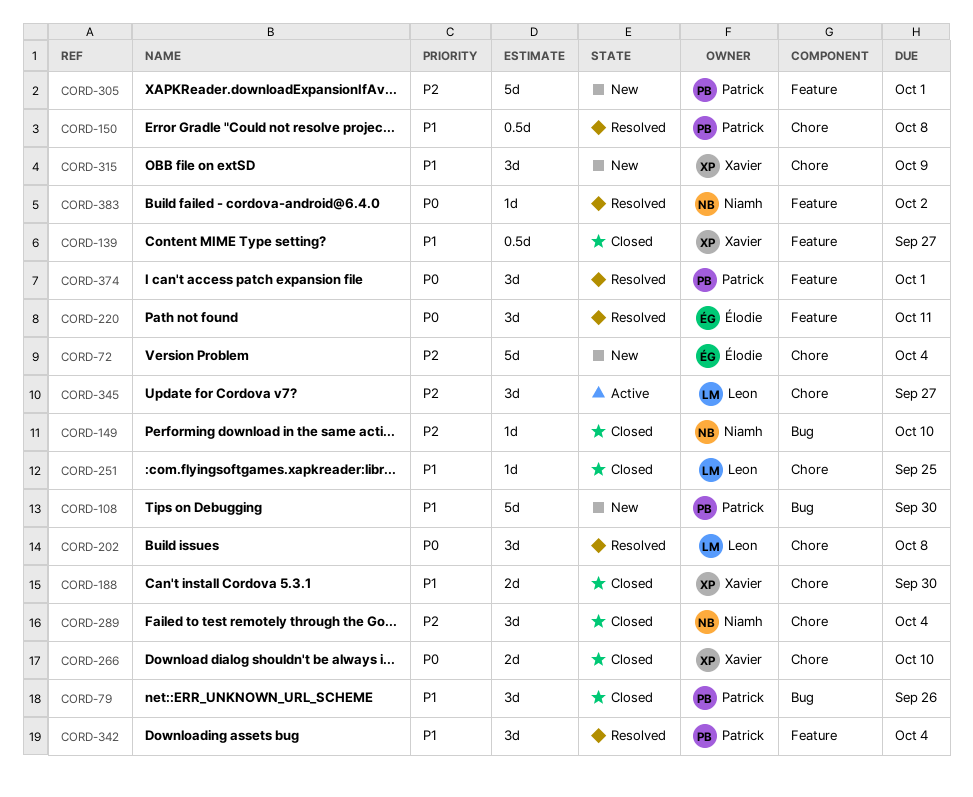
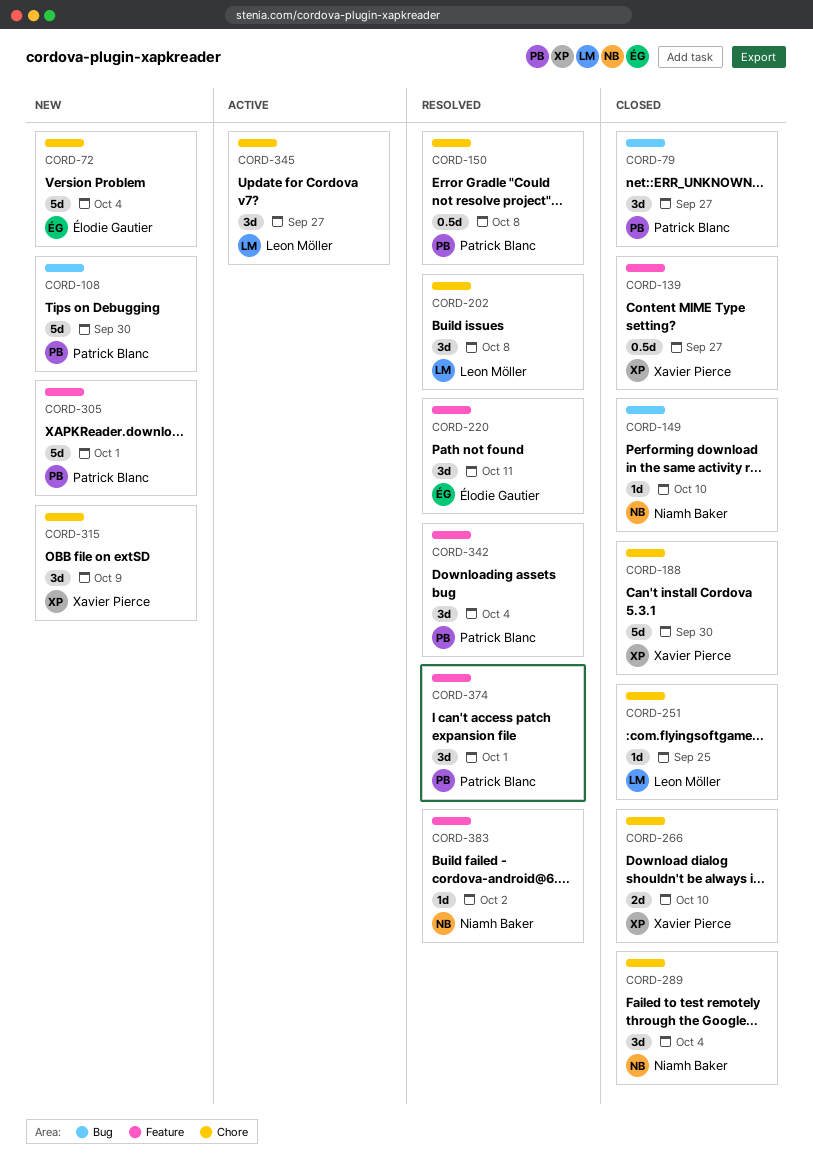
CORD-79, due: Sep 26 -> Sep 27
CORD-188, estimate: 2d -> 5d

